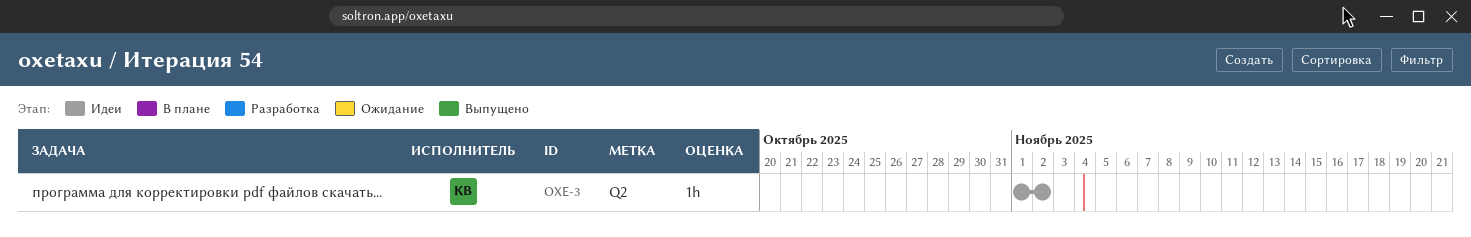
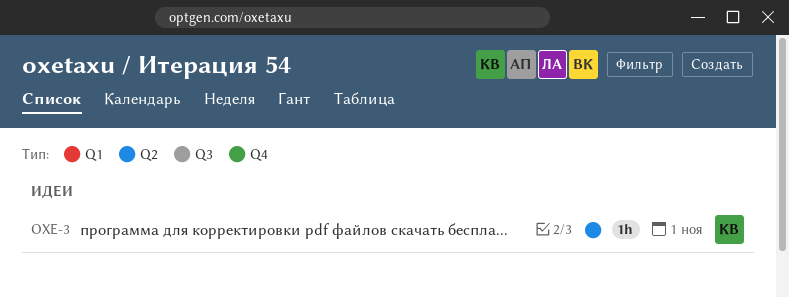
OXE-3, due: Nov 2 -> Nov 1

